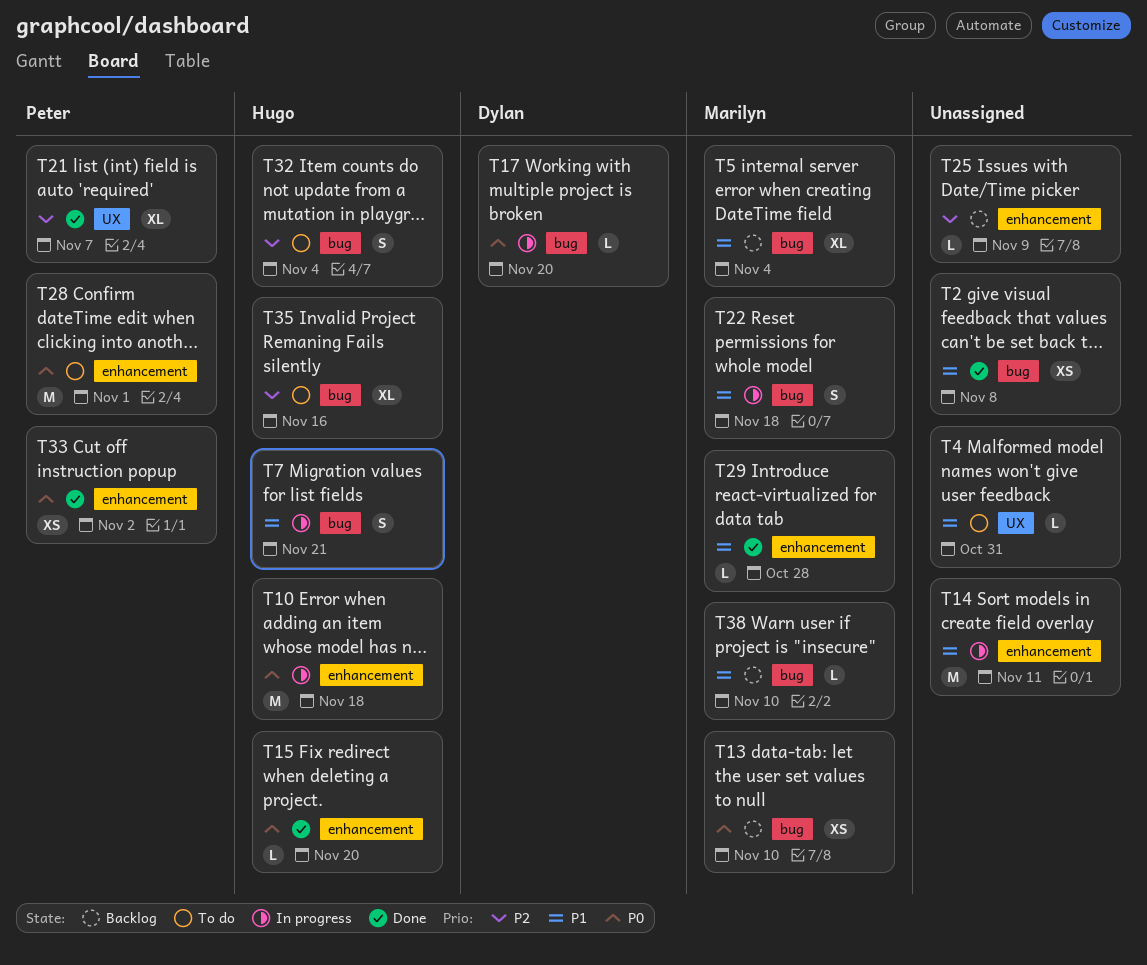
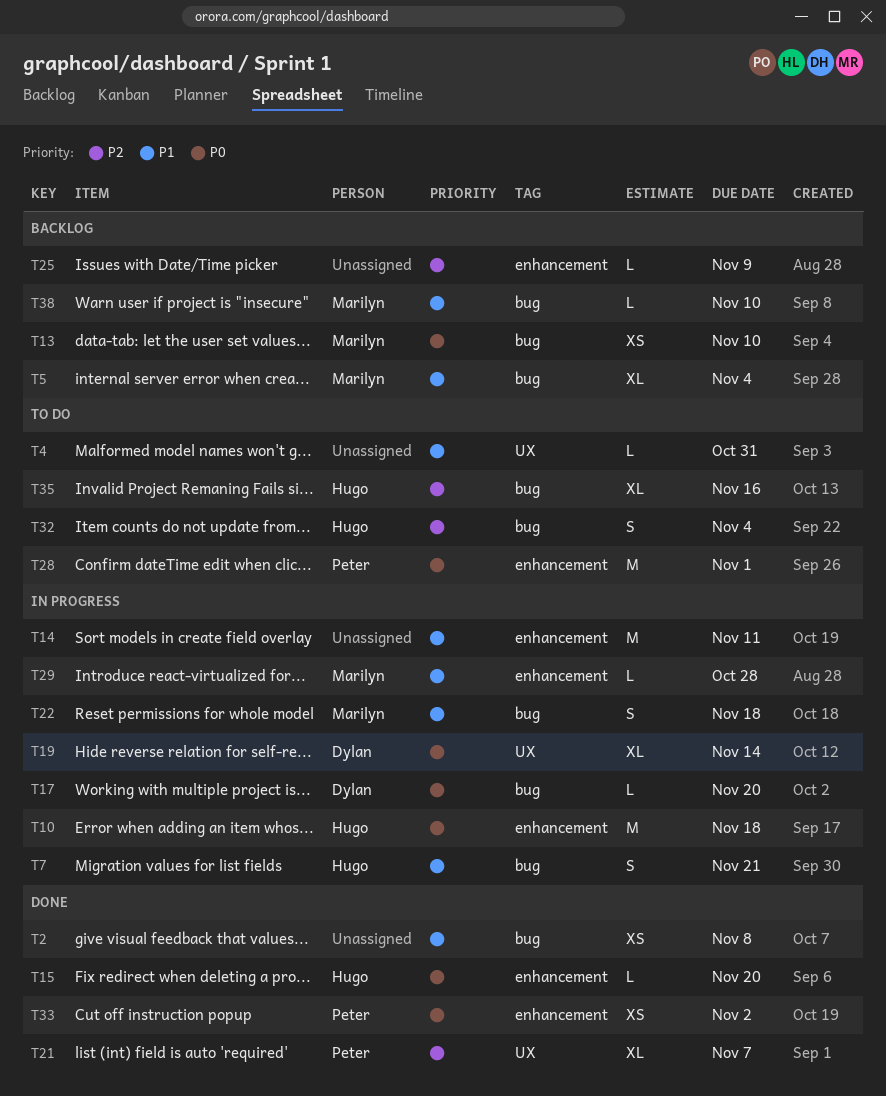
T19: none -> present
T29, status: Done -> In progress

